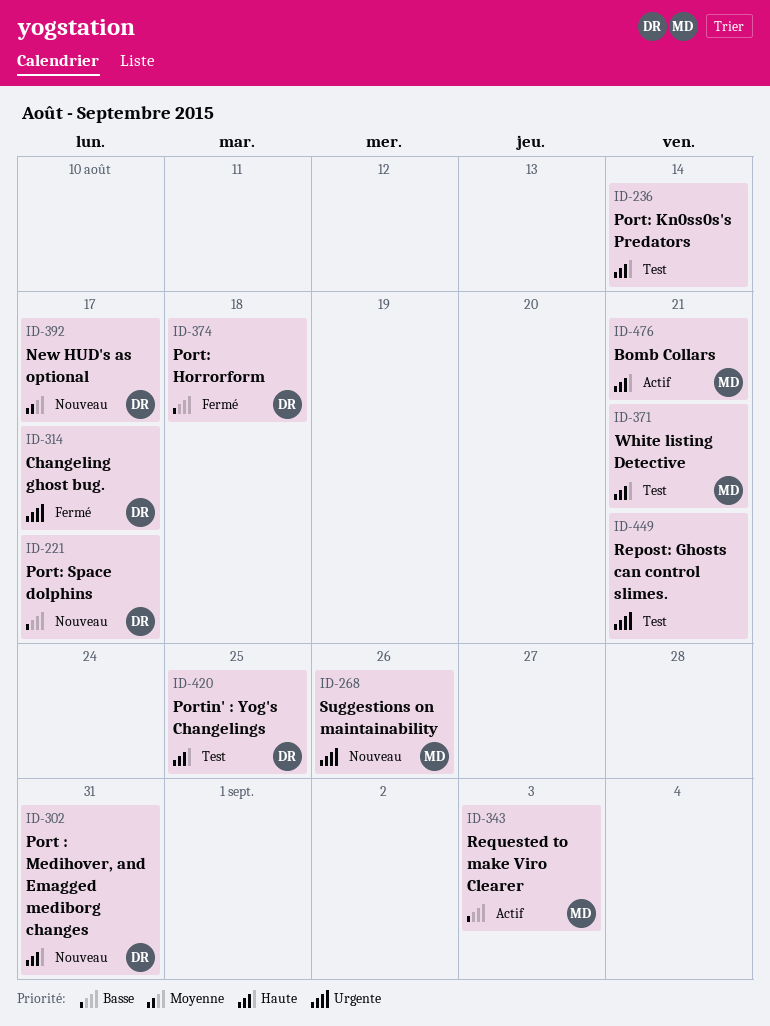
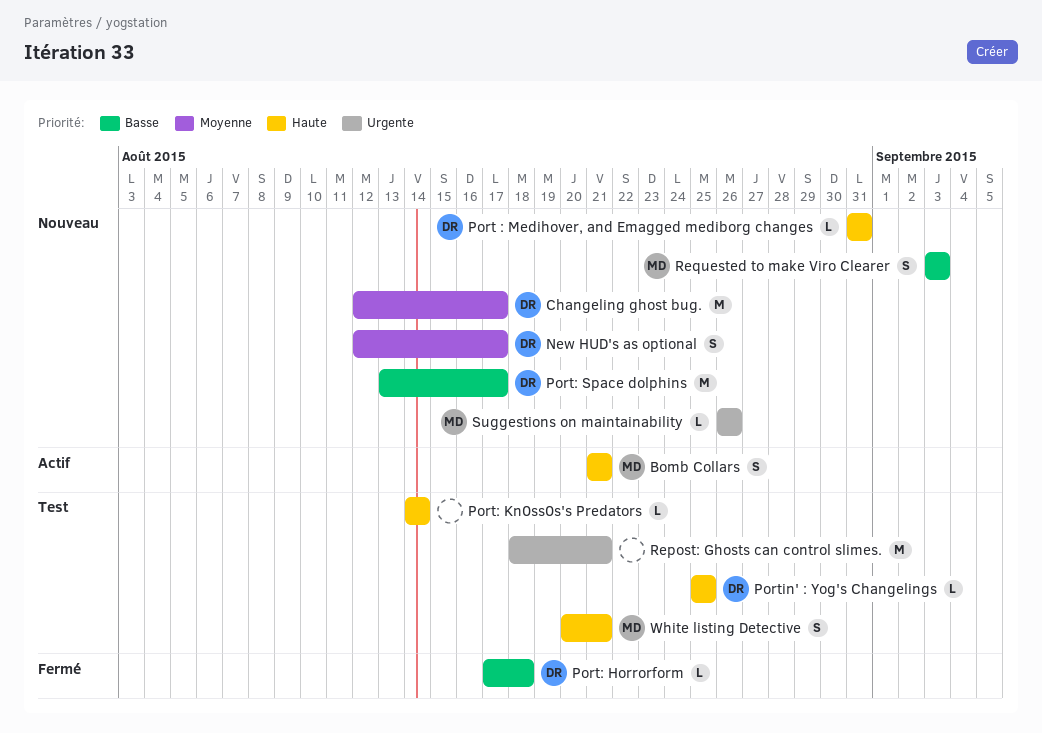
Changeling ghost bug., status: Fermé -> Nouveau
Changeling ghost bug., priority: Urgente -> Moyenne
Requested to make Viro Clearer, status: Actif -> Nouveau

